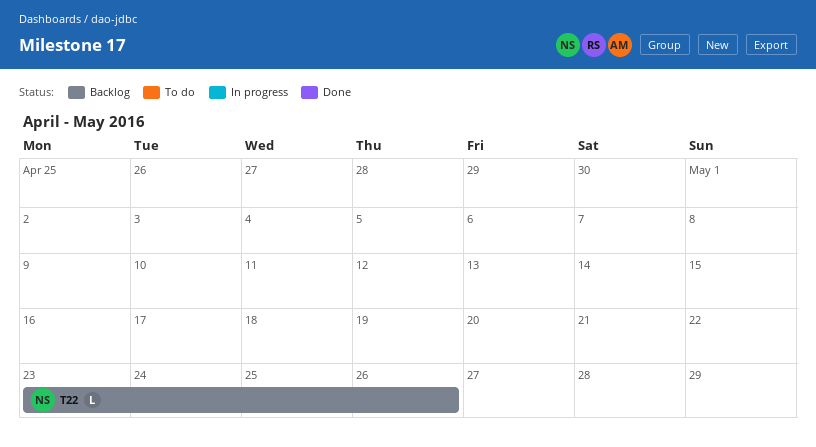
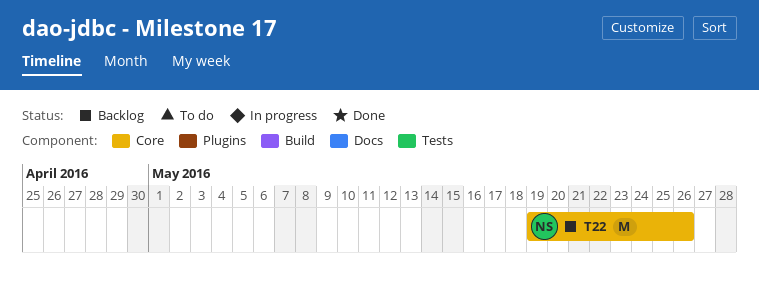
T22, estimate: L -> M
T22, start: May 23 -> May 19

